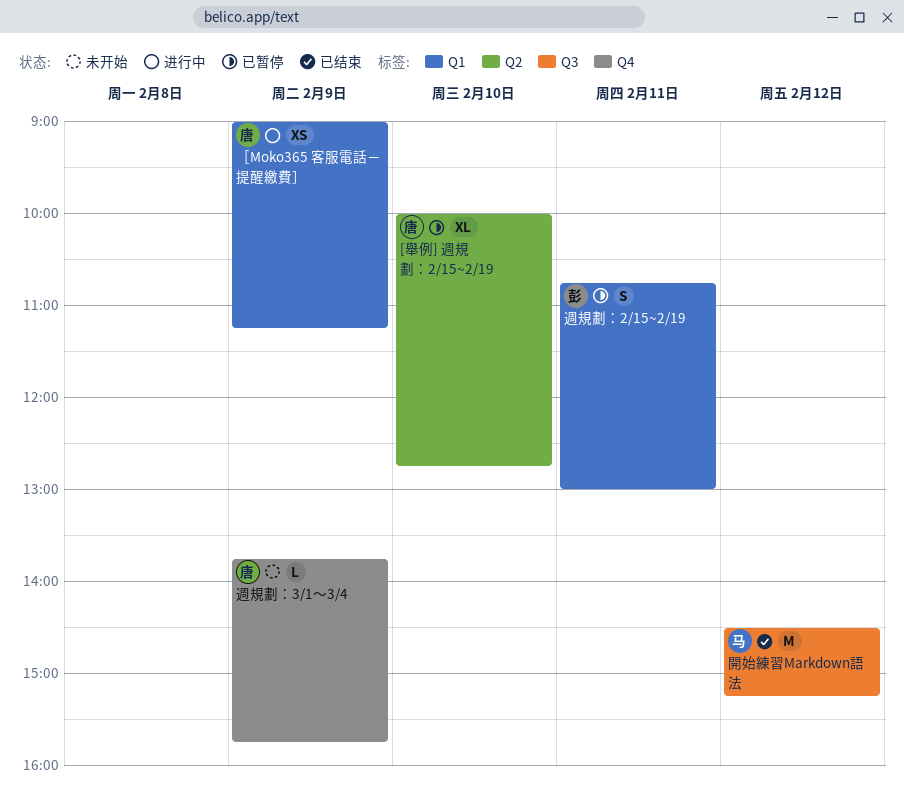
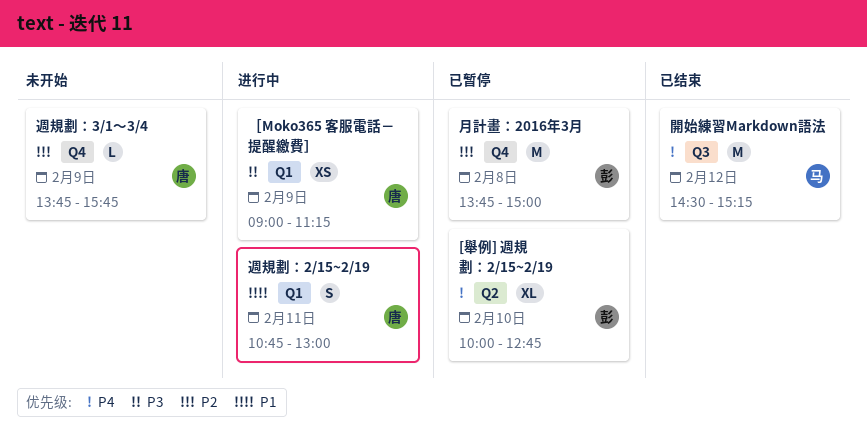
[舉例] 週規劃：2/15~2/19, owner: 唐 -> 彭
月計畫：2016年3月: none -> present
週規劃：2/15~2/19, status: 已暂停 -> 进行中
週規劃：2/15~2/19, owner: 彭 -> 唐

